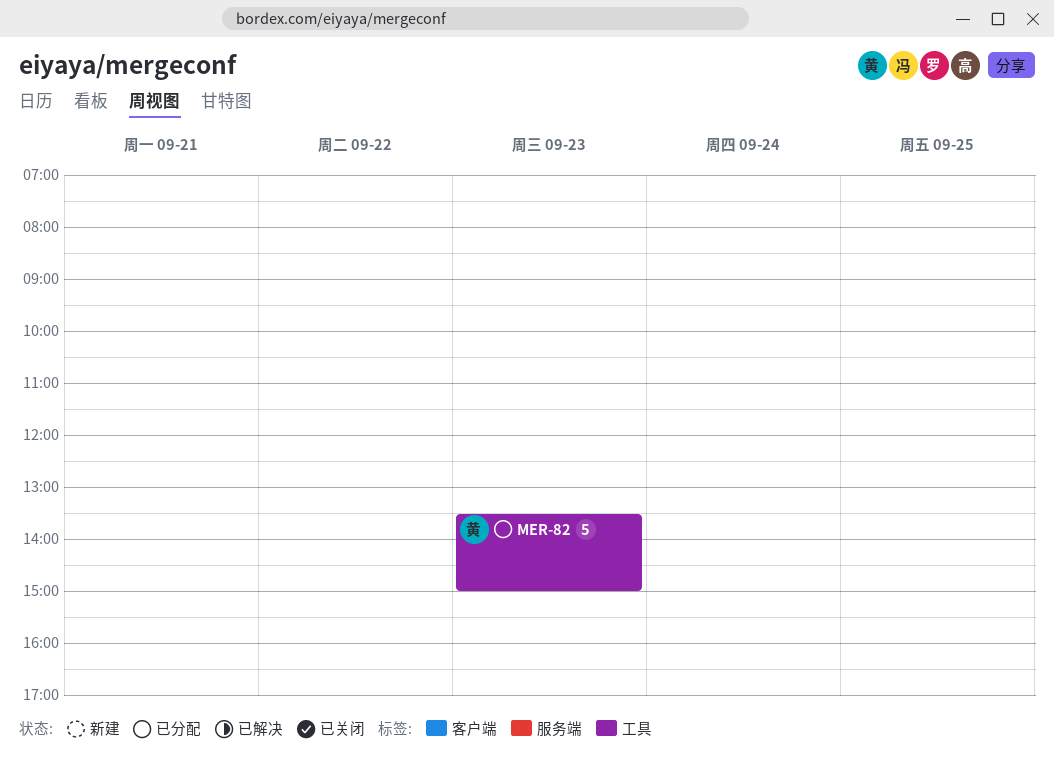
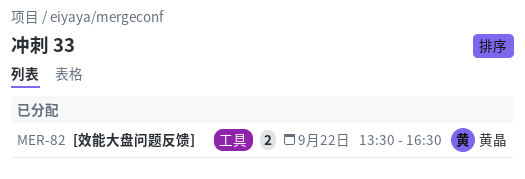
MER-82, estimate: 5 -> 2
MER-82, day: Sep 23 -> Sep 22
MER-82, ends: 15:00 -> 16:30

